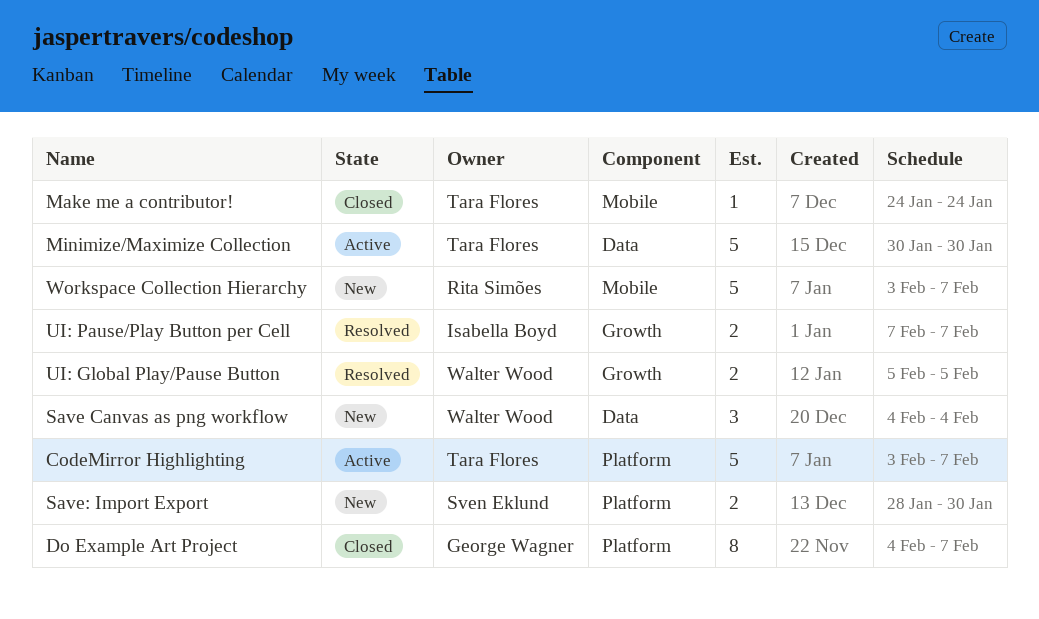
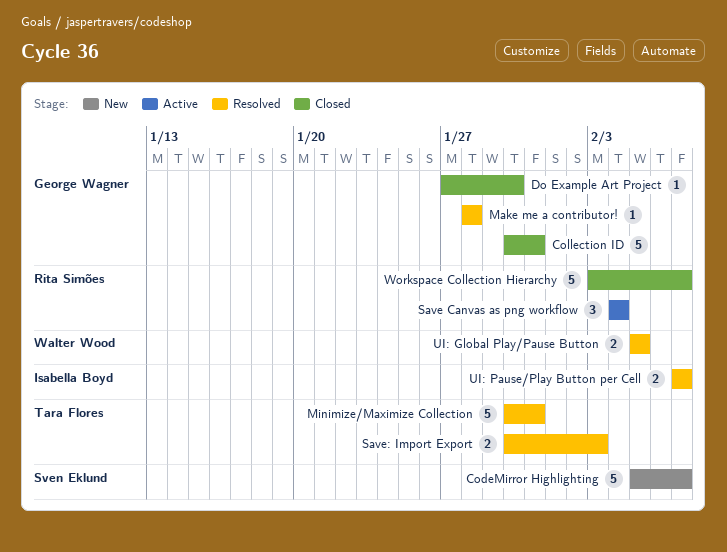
CodeMirror Highlighting, status: Active -> New
CodeMirror Highlighting, owner: Tara Flores -> Sven Eklund
CodeMirror Highlighting, start: Feb 3 -> Feb 5
Collection ID: none -> present
Do Example Art Project, estimate: 8 -> 1
Do Example Art Project, start: Feb 4 -> Jan 27
Do Example Art Project, due: Feb 7 -> Jan 30
Make me a contributor!, status: Closed -> Resolved
Make me a contributor!, owner: Tara Flores -> George Wagner
Make me a contributor!, start: Jan 24 -> Jan 28
Make me a contributor!, due: Jan 24 -> Jan 28
Minimize/Maximize Collection, status: Active -> Resolved
Minimize/Maximize Collection, due: Jan 30 -> Jan 31
Save Canvas as png workflow, status: New -> Active
Save Canvas as png workflow, owner: Walter Wood -> Rita Simões
Save: Import Export, status: New -> Resolved
Save: Import Export, owner: Sven Eklund -> Tara Flores
Save: Import Export, start: Jan 28 -> Jan 30
Save: Import Export, due: Jan 30 -> Feb 3
Workspace Collection Hierarchy, status: New -> Closed

